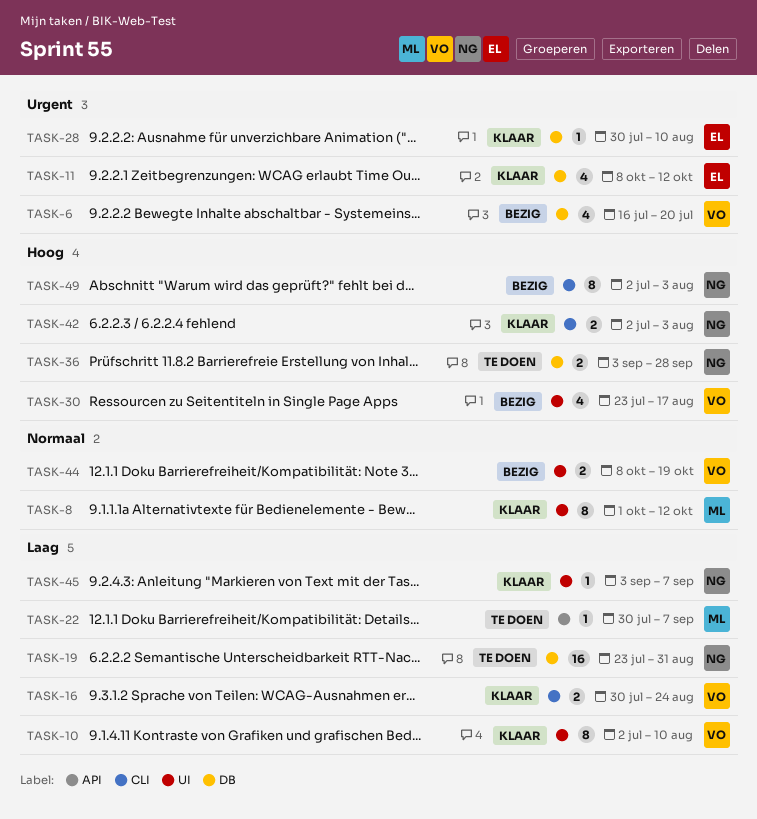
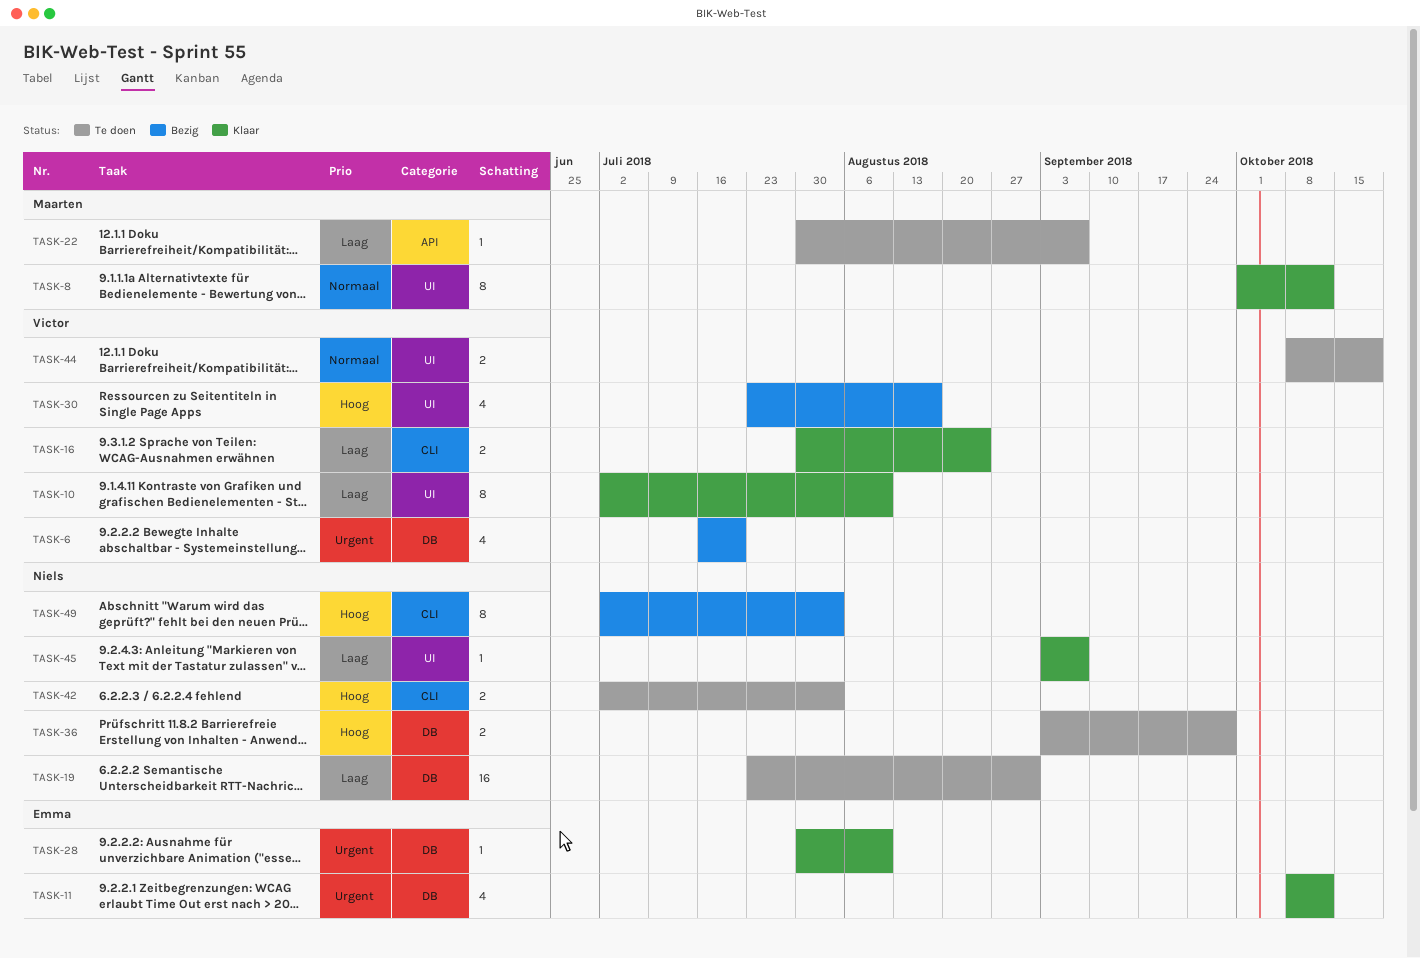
TASK-42, status: Klaar -> Te doen
TASK-44, status: Bezig -> Te doen

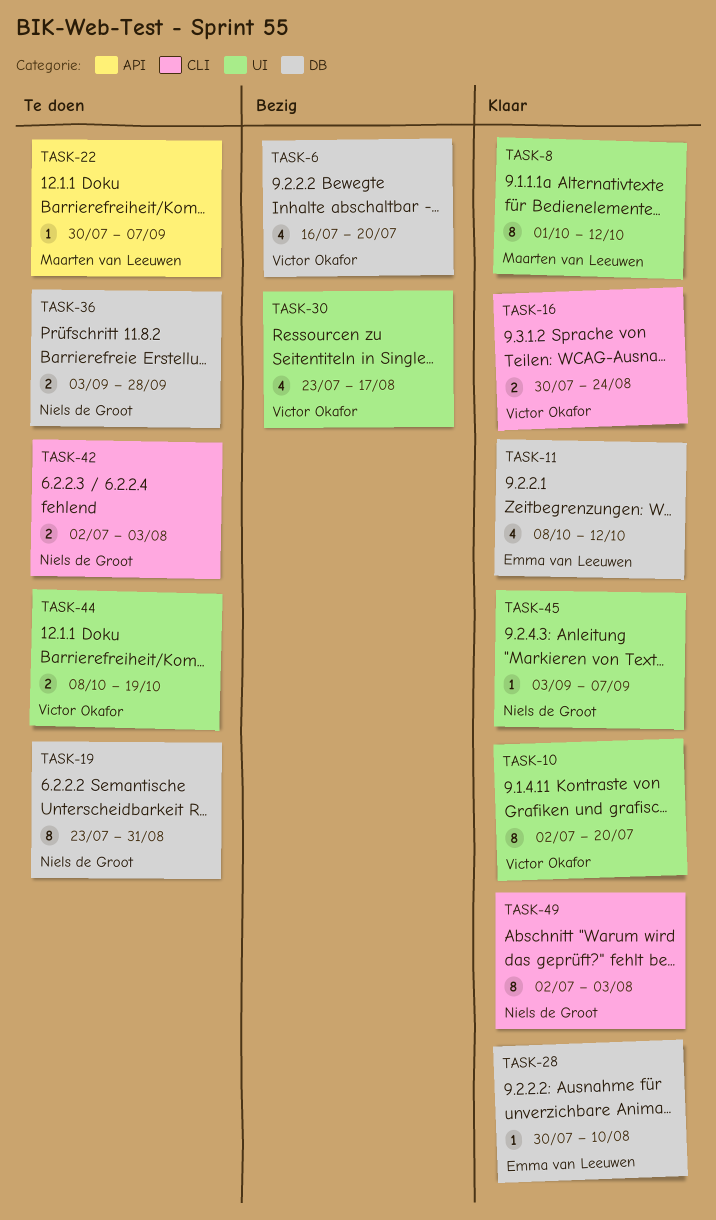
TASK-10, due: Aug 10 -> Jul 20
TASK-19, estimate: 16 -> 8
TASK-49, status: Bezig -> Klaar

